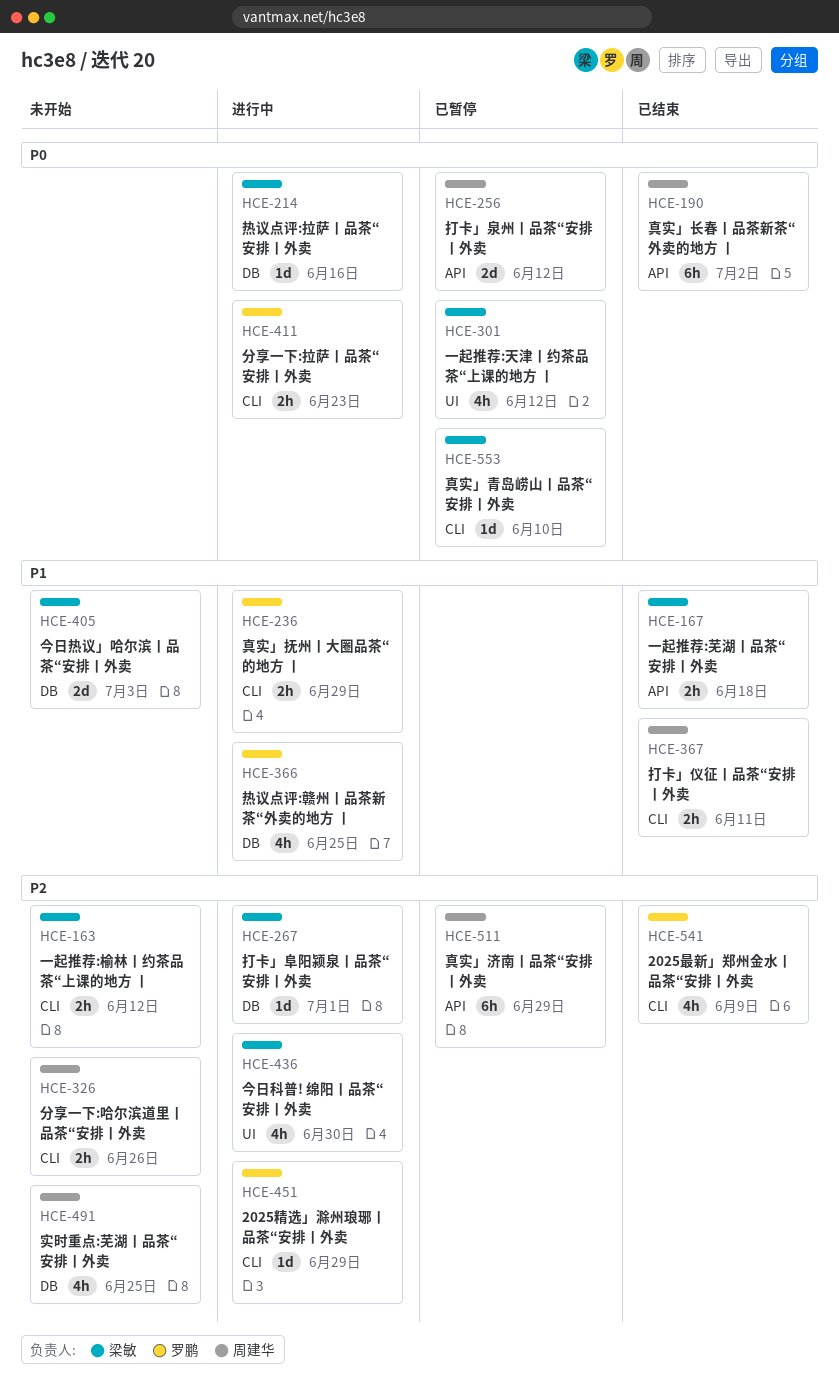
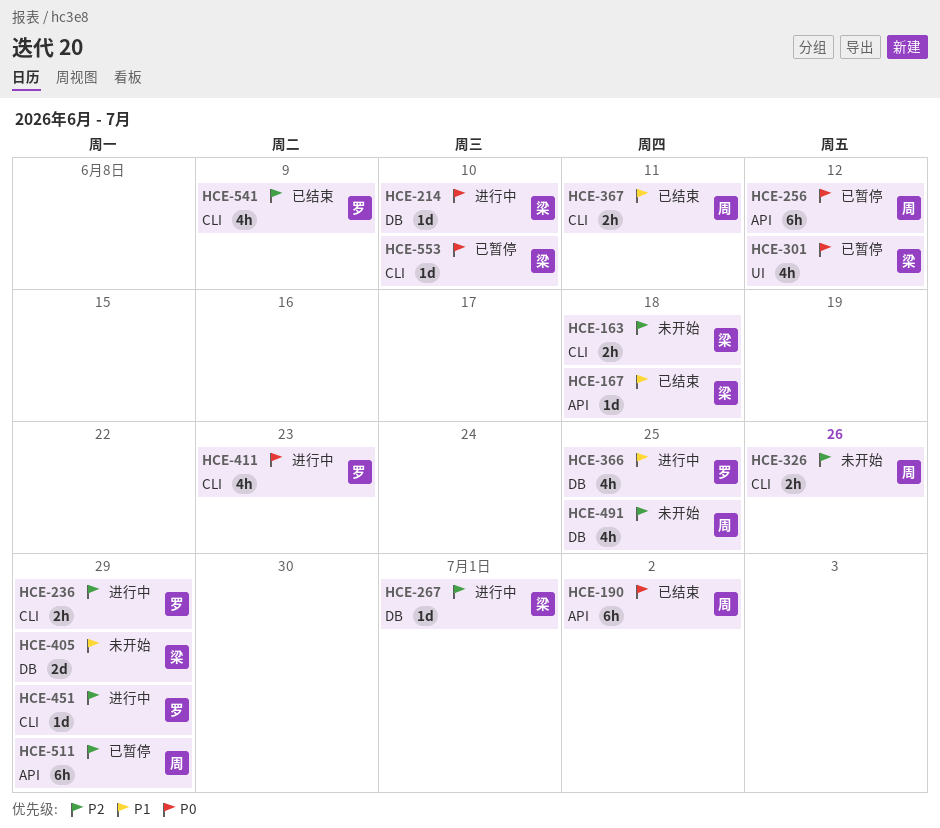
HCE-163, due: Jun 12 -> Jun 18
HCE-167, estimate: 2h -> 1d
HCE-214, due: Jun 16 -> Jun 10
HCE-236, priority: P1 -> P2
HCE-256, estimate: 2d -> 6h
HCE-405, due: Jul 3 -> Jun 29
HCE-411, estimate: 2h -> 4h
HCE-436: present -> none

